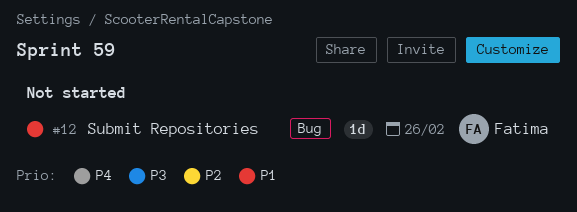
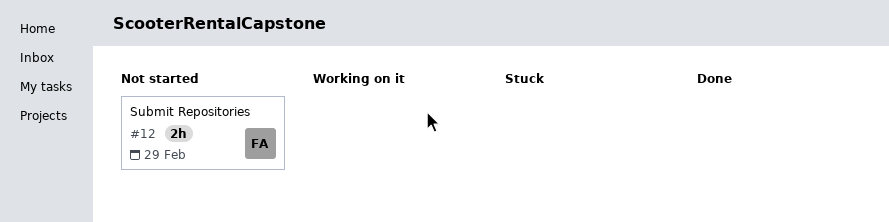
#12, estimate: 1d -> 2h
#12, due: Feb 26 -> Feb 29

